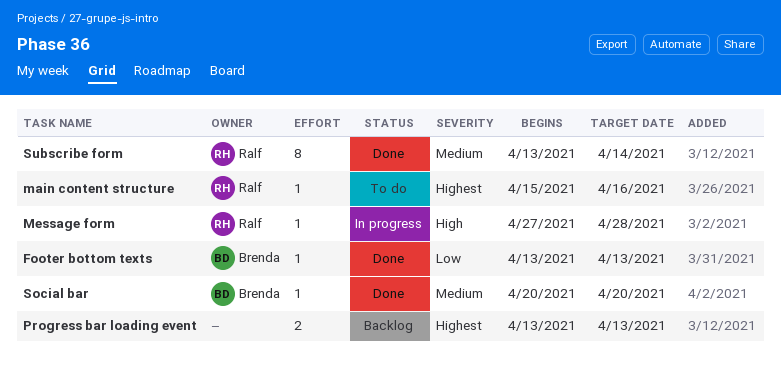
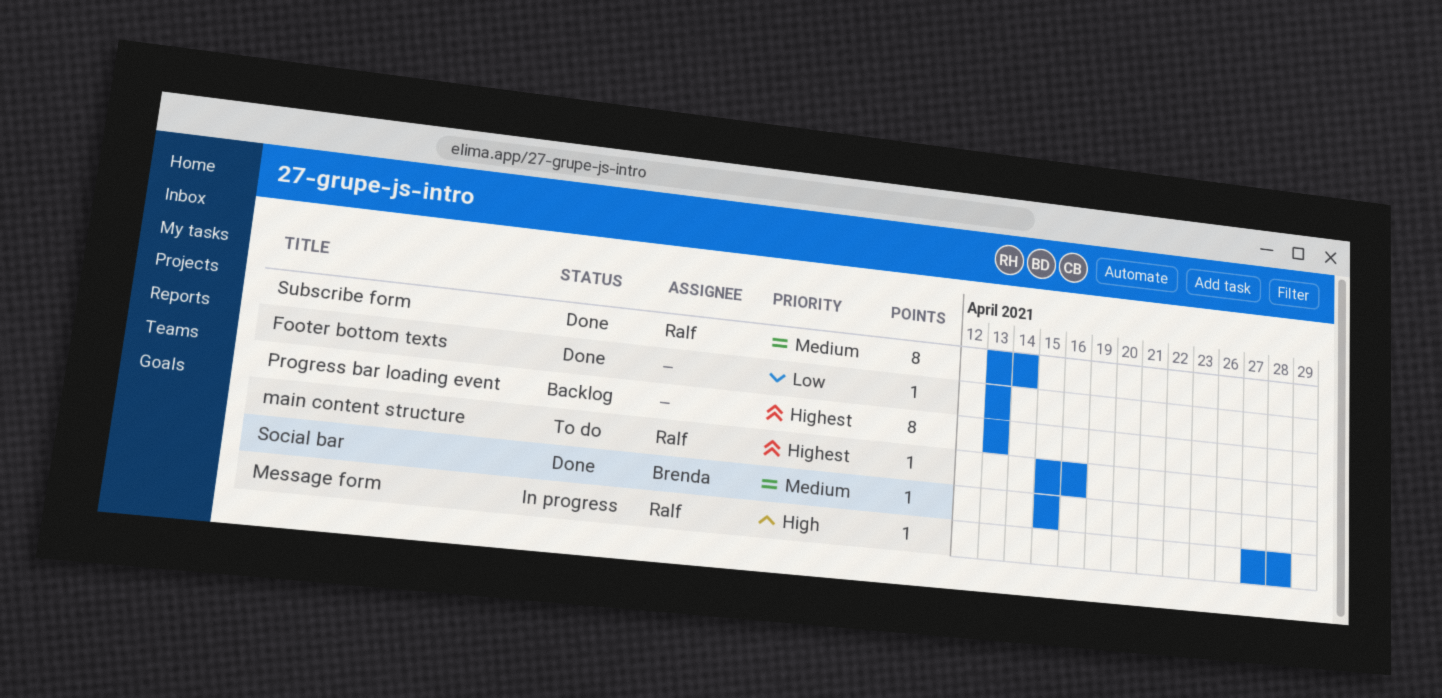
Footer bottom texts, owner: Brenda -> none
Progress bar loading event, estimate: 2 -> 8
Social bar, start: Apr 20 -> Apr 15
Social bar, due: Apr 20 -> Apr 15

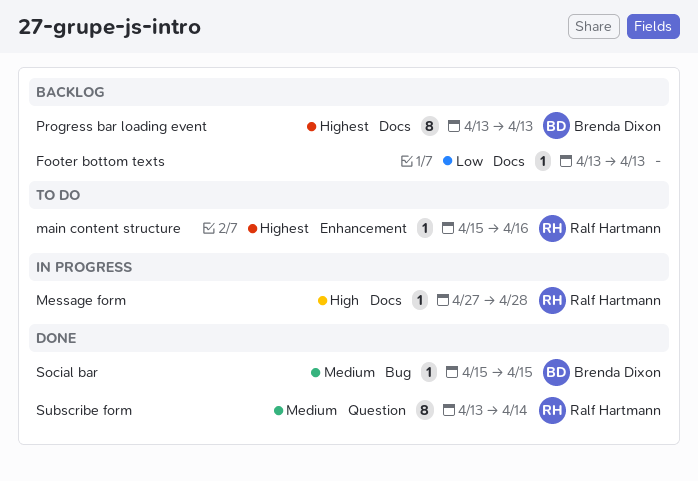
Footer bottom texts, status: Done -> Backlog
Progress bar loading event, owner: none -> Brenda Dixon

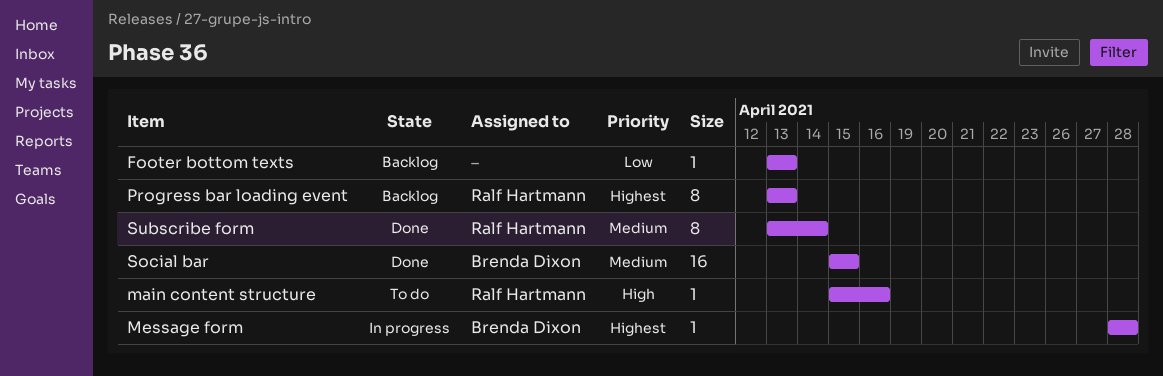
main content structure, priority: Highest -> High
Message form, owner: Ralf Hartmann -> Brenda Dixon
Message form, priority: High -> Highest
Message form, start: Apr 27 -> Apr 28
Progress bar loading event, owner: Brenda Dixon -> Ralf Hartmann
Social bar, estimate: 1 -> 16

